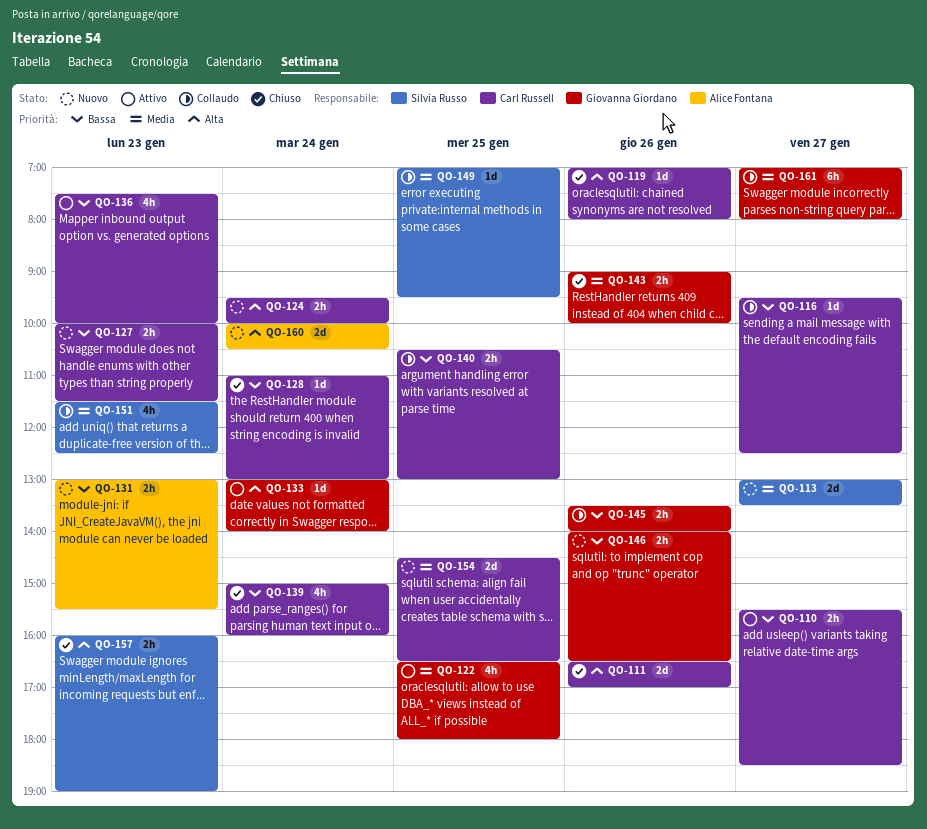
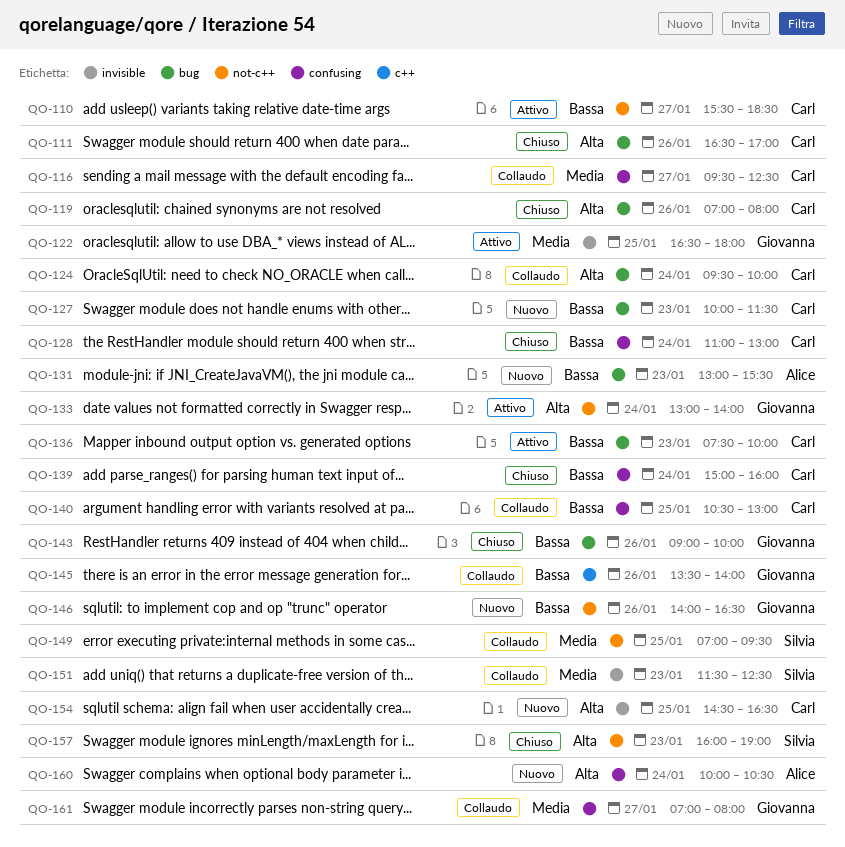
QO-113: present -> none
QO-116, priority: Bassa -> Media
QO-124, status: Nuovo -> Collaudo
QO-143, priority: Media -> Bassa
QO-154, priority: Media -> Alta

